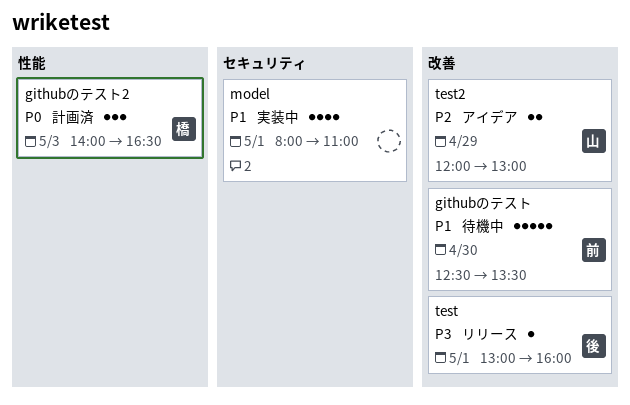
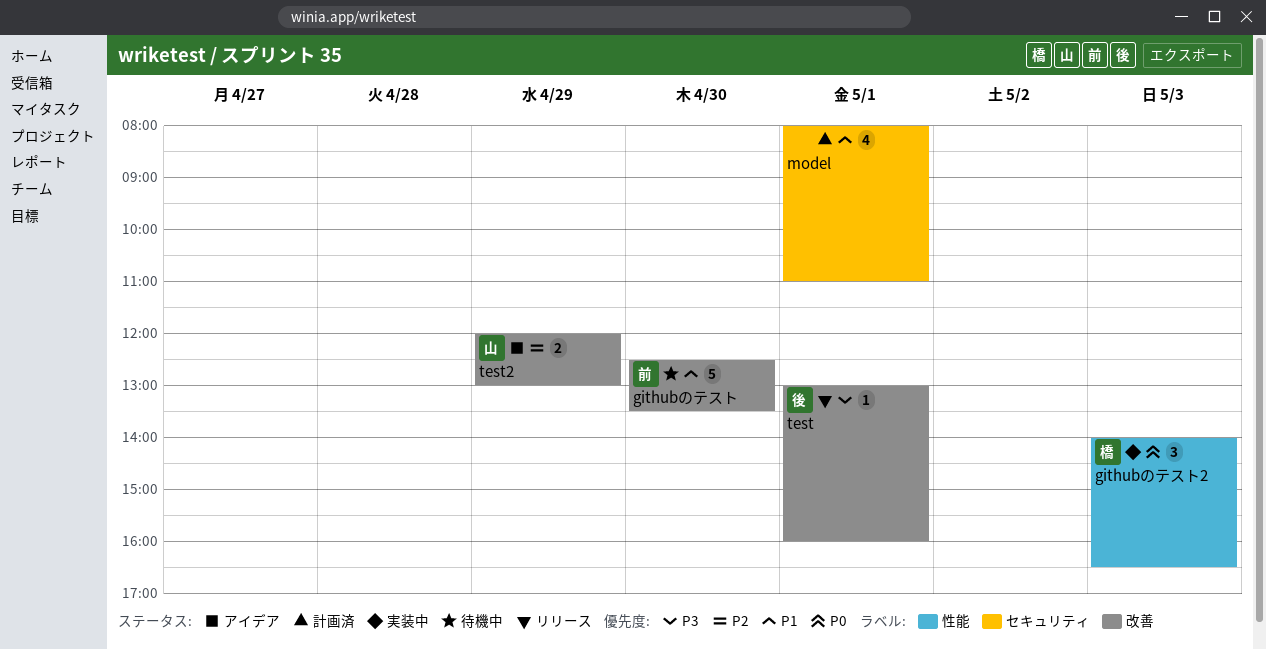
githubのテスト2, status: 計画済 -> 実装中
model, status: 実装中 -> 計画済

